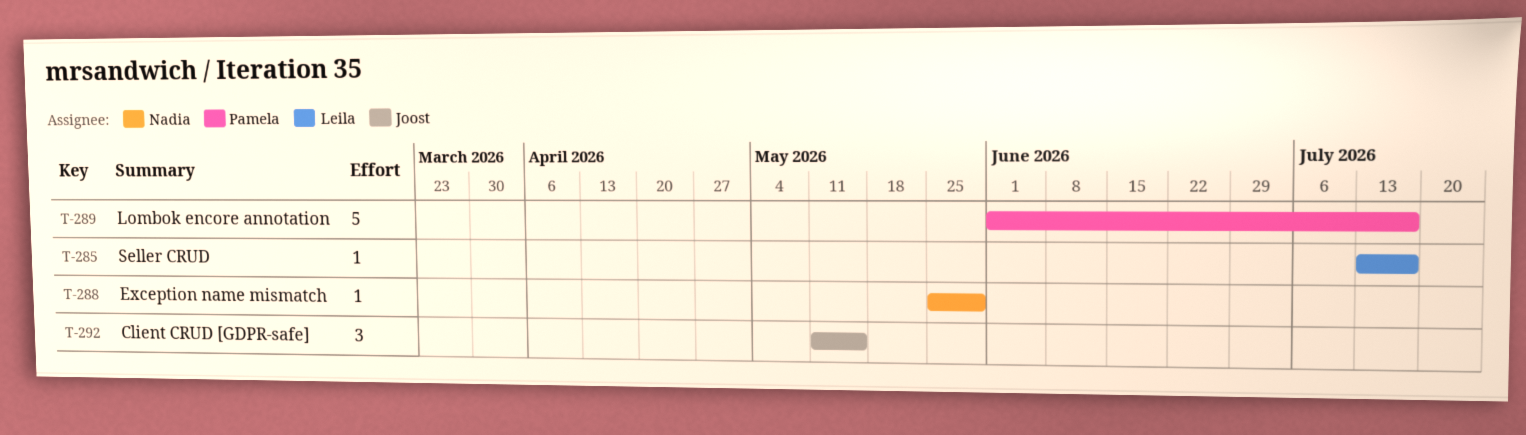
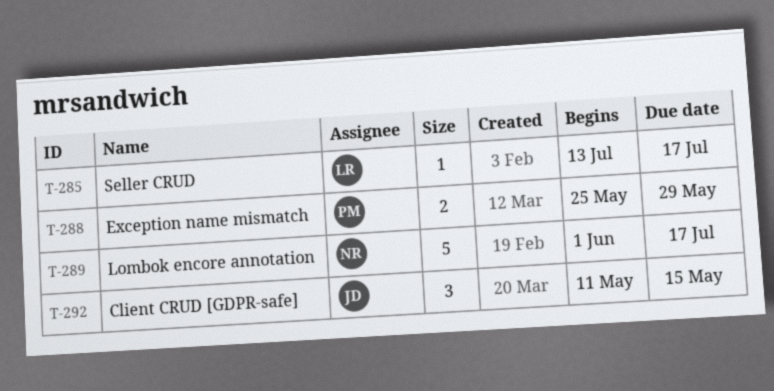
T-288, owner: Nadia -> Pamela
T-288, estimate: 1 -> 2
T-289, owner: Pamela -> Nadia

